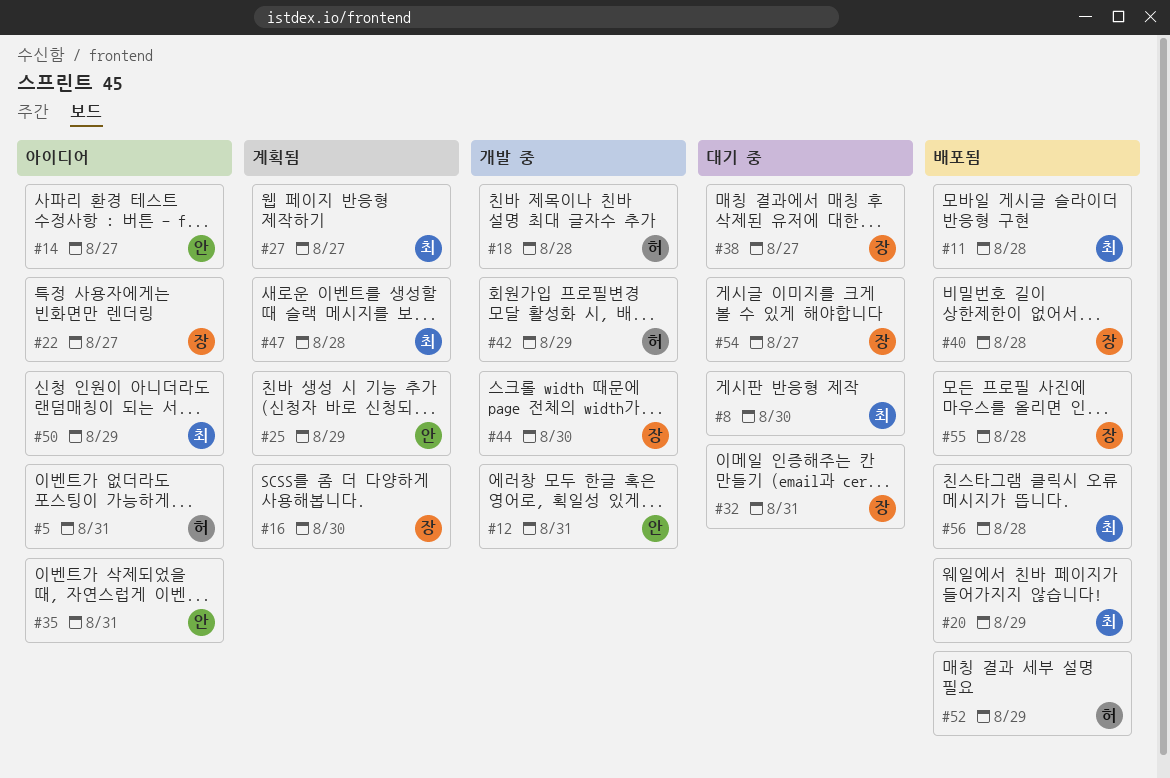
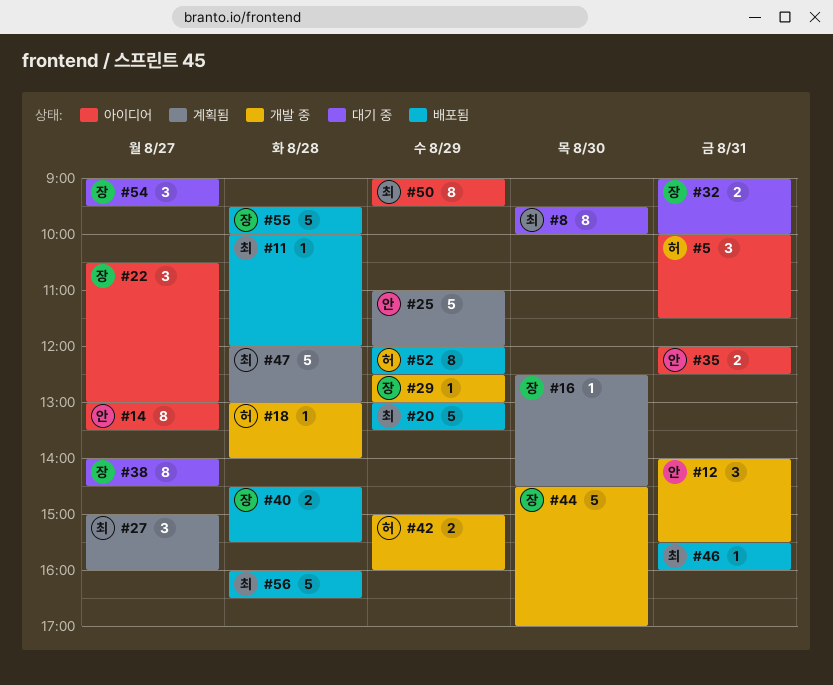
#29: none -> present
#46: none -> present

